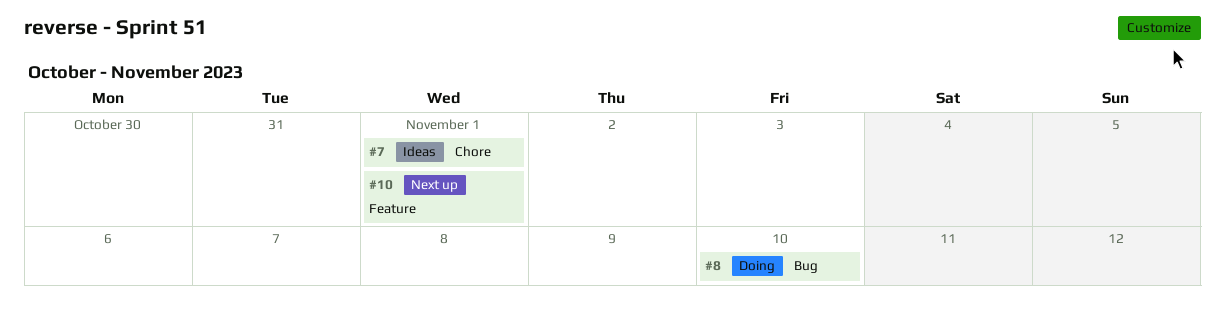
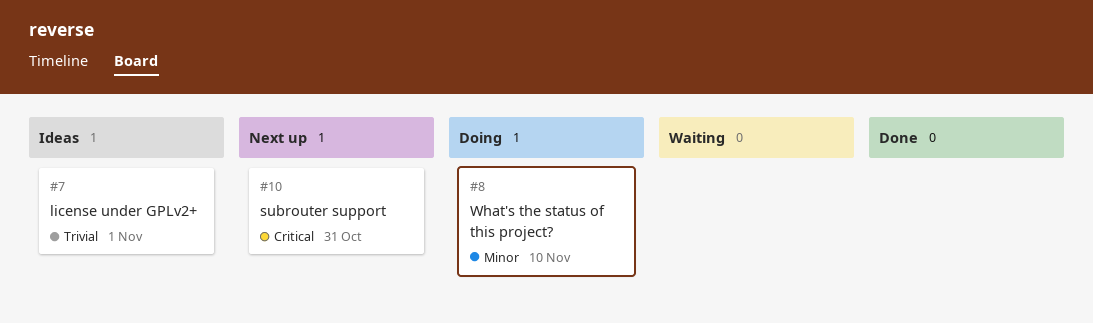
#10, due: Nov 1 -> Oct 31

